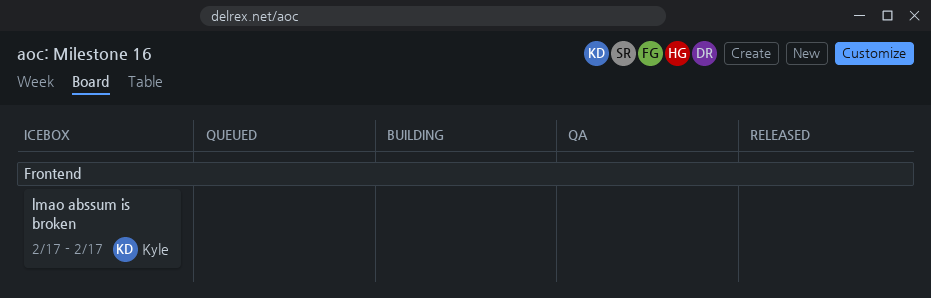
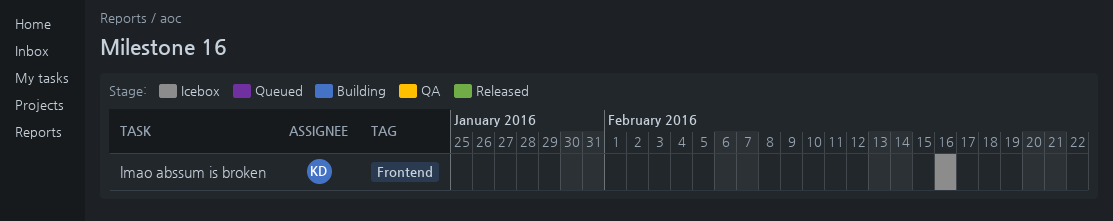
lmao abssum is broken, start: Feb 17 -> Feb 16
lmao abssum is broken, due: Feb 17 -> Feb 16

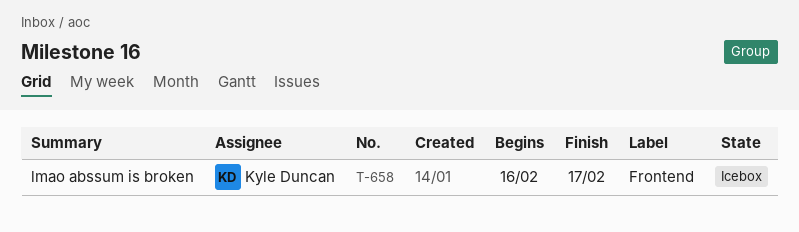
lmao abssum is broken, due: Feb 16 -> Feb 17

